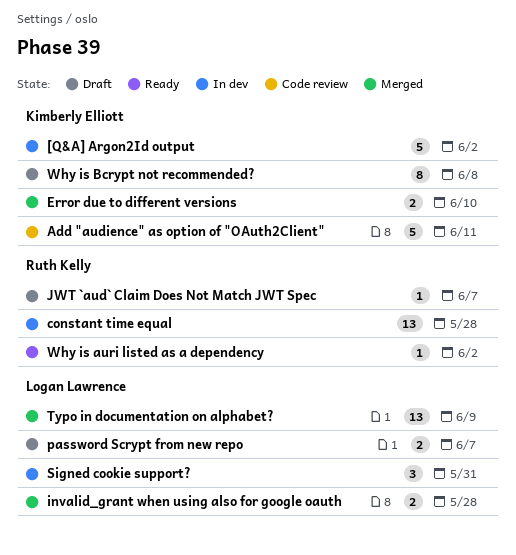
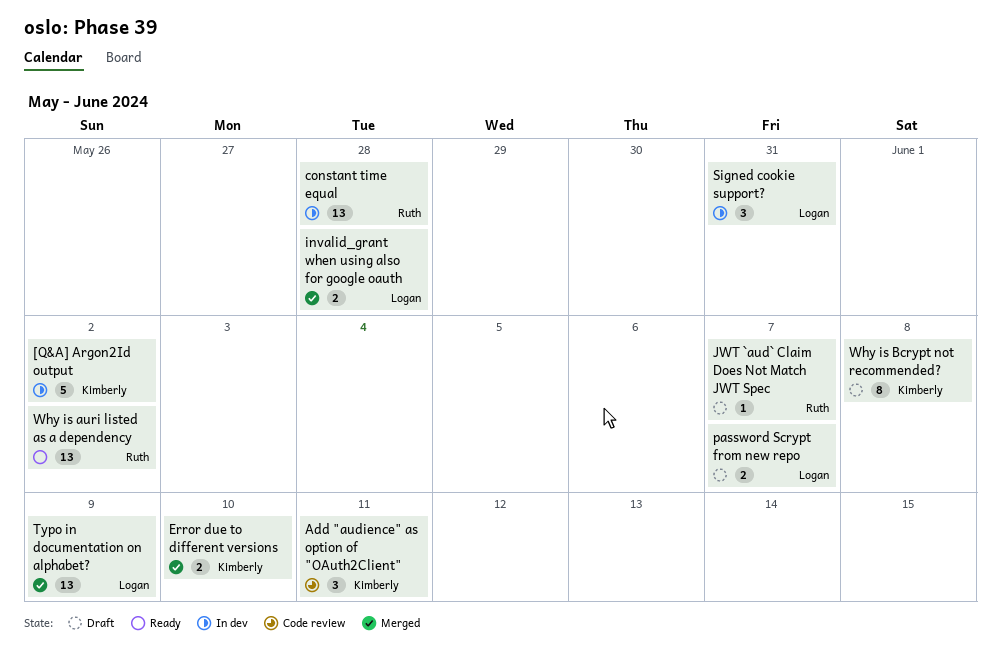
Add "audience" as option of "OAuth2Client", estimate: 5 -> 3
Why is auri listed as a dependency, estimate: 1 -> 13

